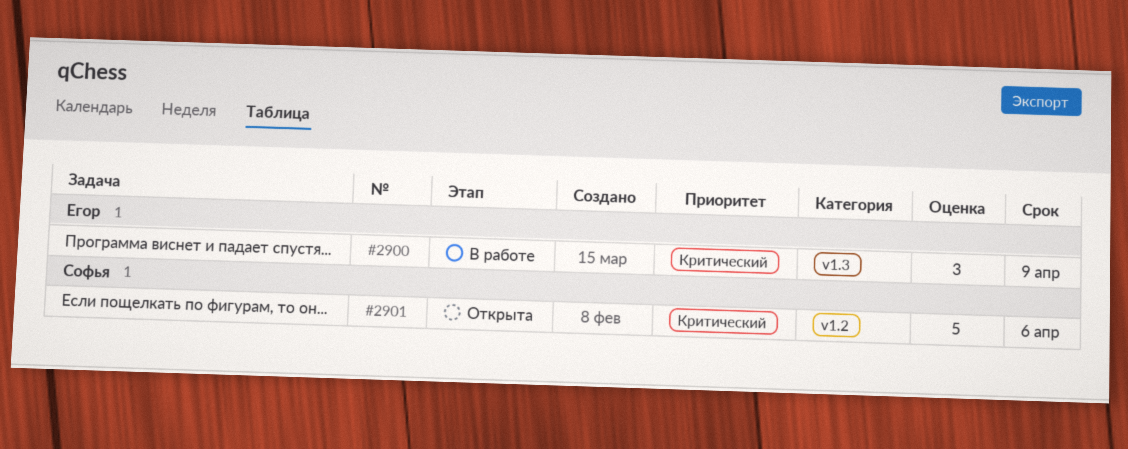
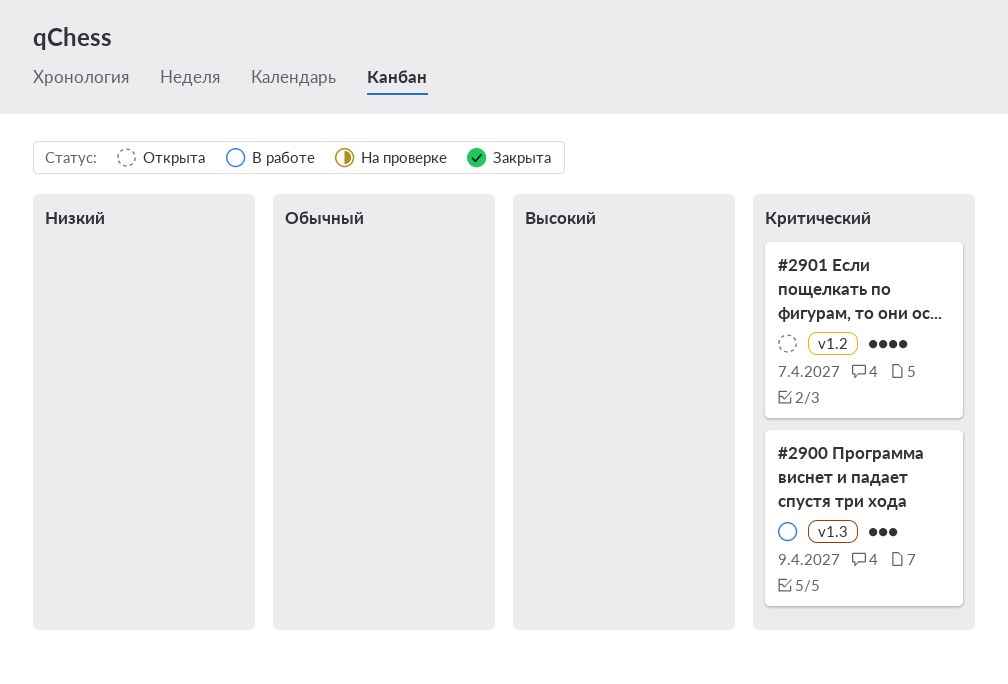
#2901, estimate: 5 -> 4
#2901, due: Apr 6 -> Apr 7

